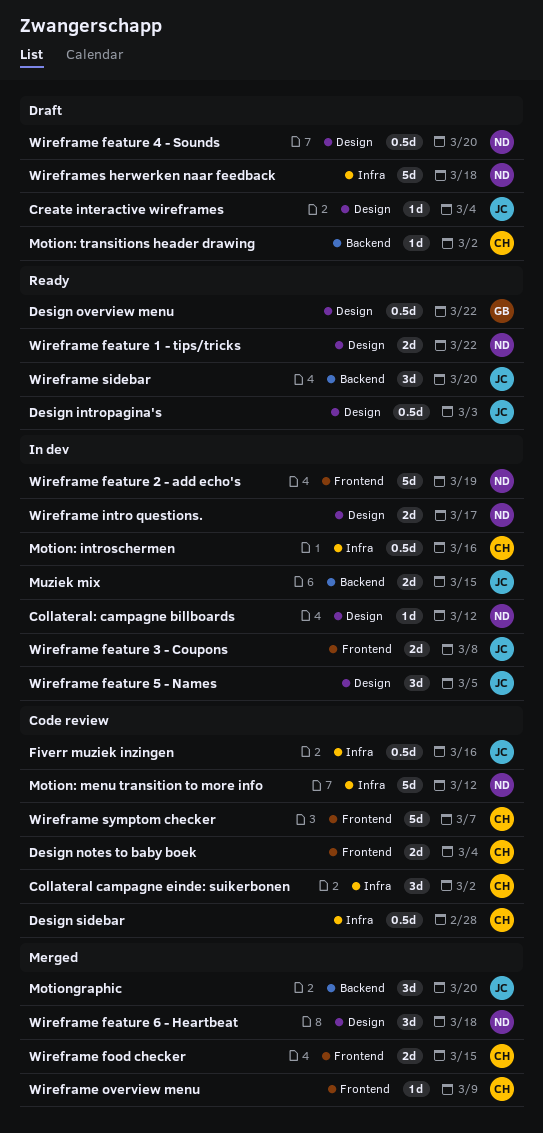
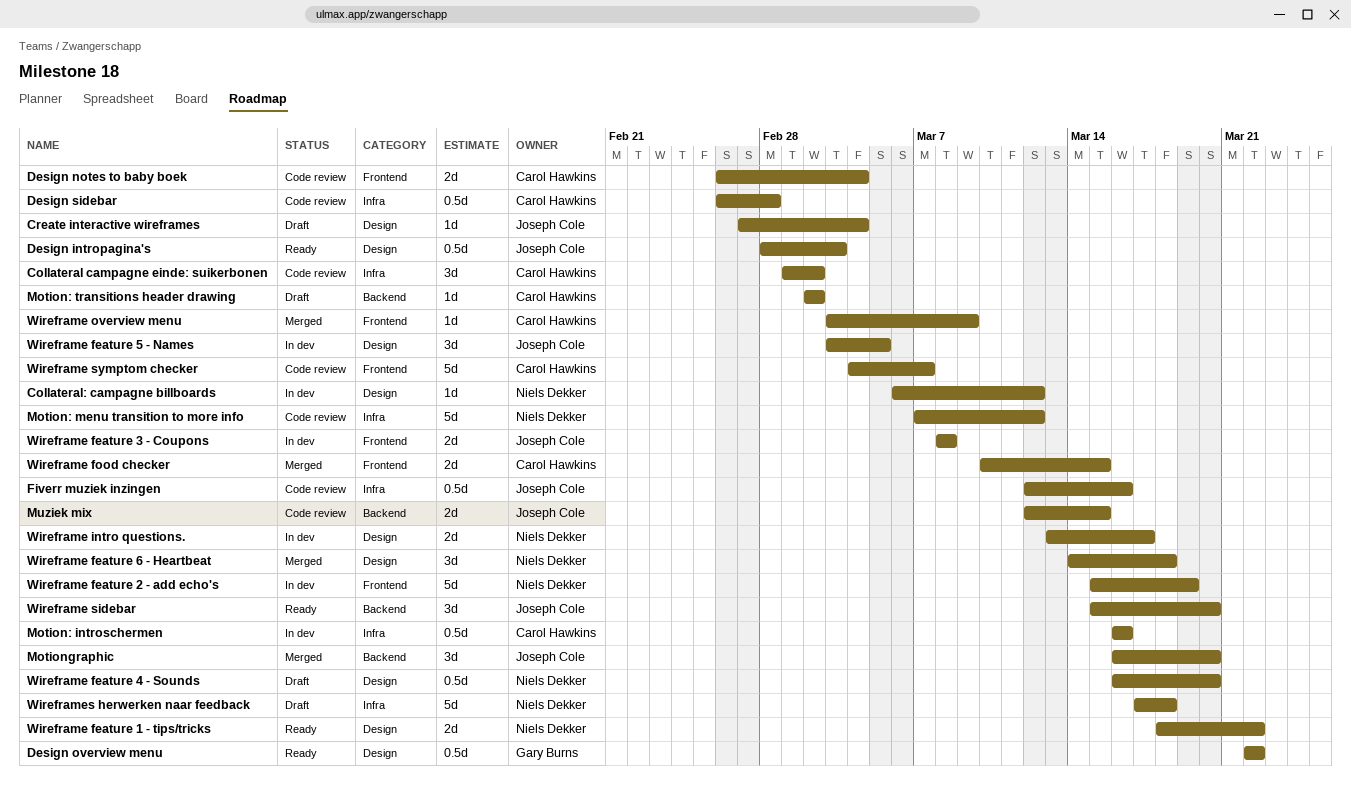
Muziek mix, status: In dev -> Code review

